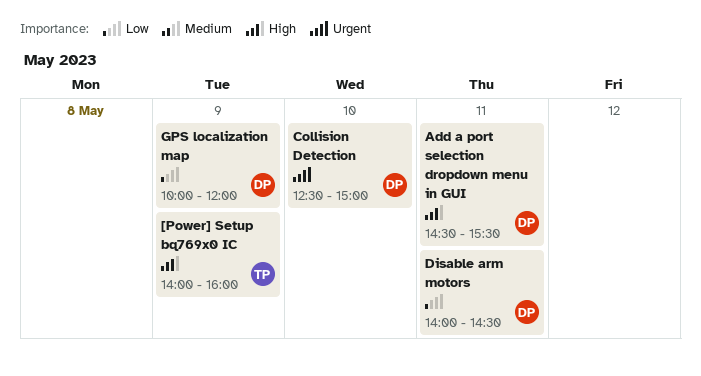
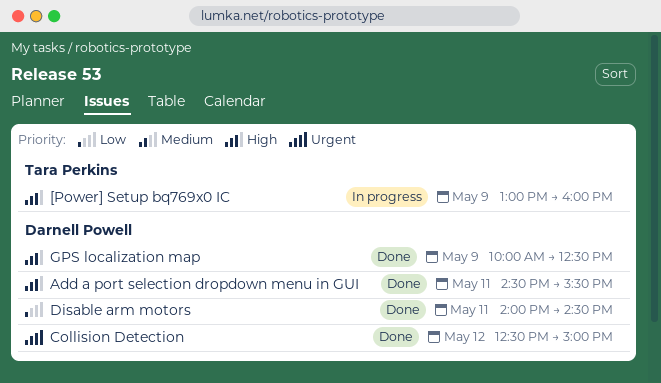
[Power] Setup bq769x0 IC, begins: 14:00 -> 13:00
Collision Detection, day: May 10 -> May 12
GPS localization map, priority: Low -> High
GPS localization map, ends: 12:00 -> 12:30

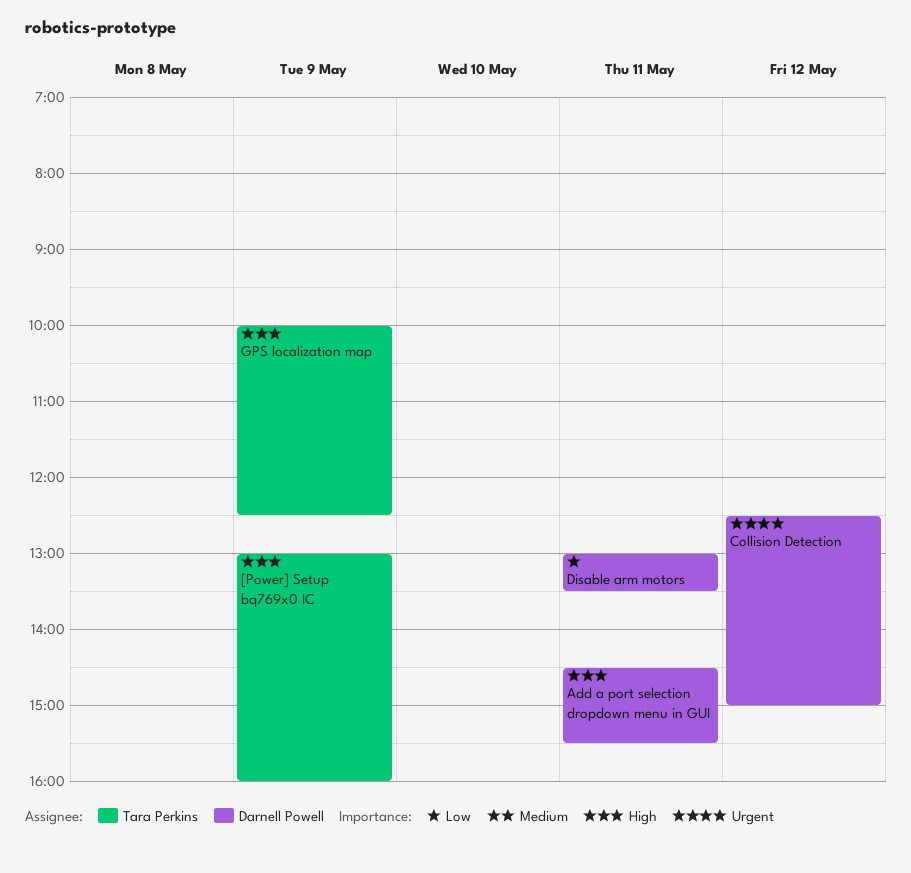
Disable arm motors, begins: 14:00 -> 13:00
Disable arm motors, ends: 14:30 -> 13:30
GPS localization map, owner: Darnell Powell -> Tara Perkins

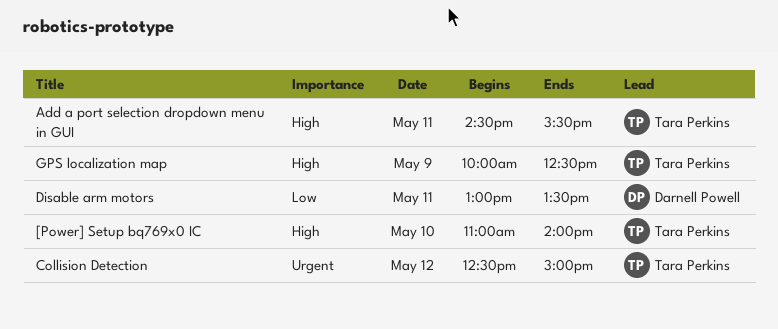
[Power] Setup bq769x0 IC, day: May 9 -> May 10
[Power] Setup bq769x0 IC, begins: 13:00 -> 11:00
[Power] Setup bq769x0 IC, ends: 16:00 -> 14:00
Add a port selection dropdown menu in GUI, owner: Darnell Powell -> Tara Perkins
Collision Detection, owner: Darnell Powell -> Tara Perkins

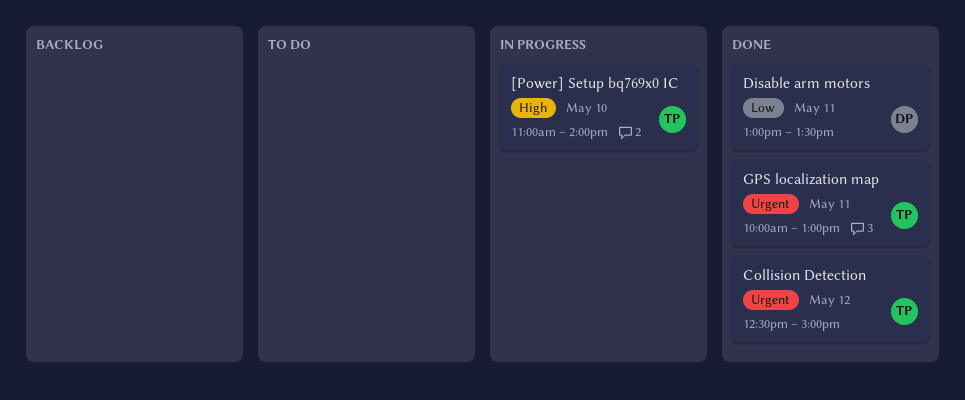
Add a port selection dropdown menu in GUI: present -> none
GPS localization map, priority: High -> Urgent
GPS localization map, day: May 9 -> May 11
GPS localization map, ends: 12:30 -> 13:00

